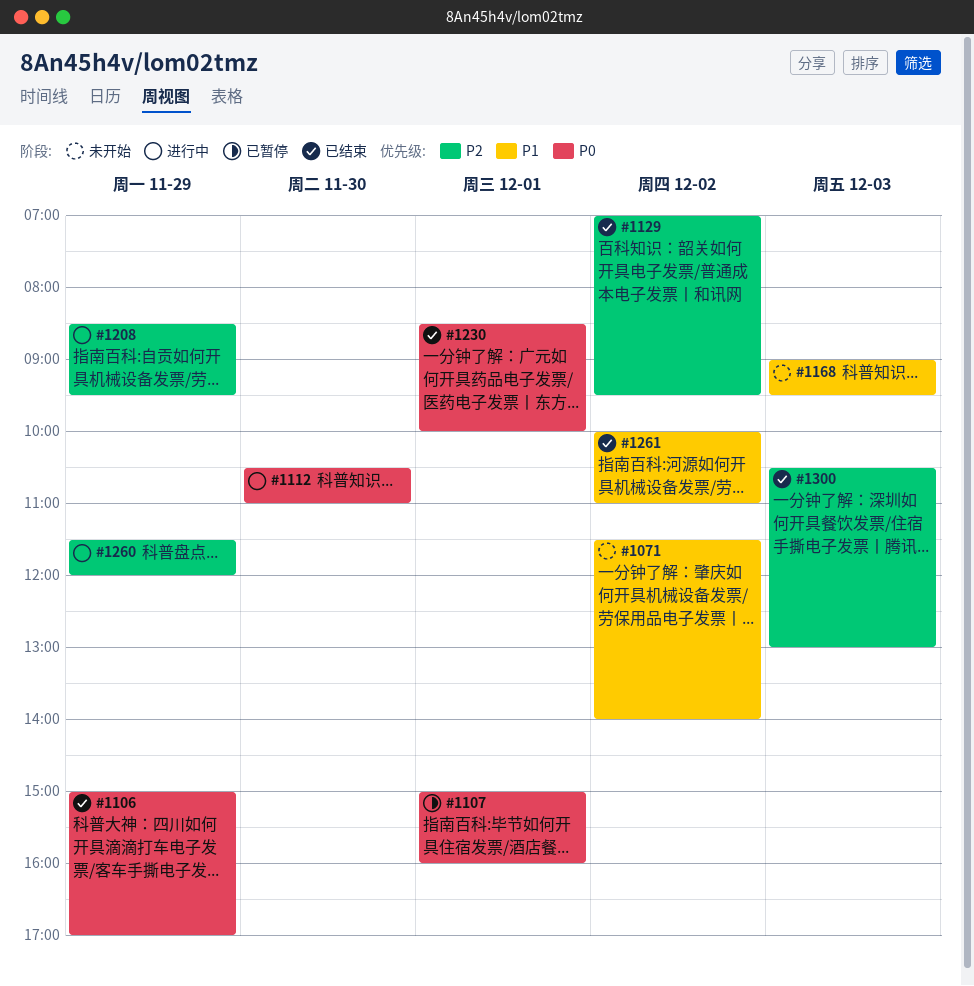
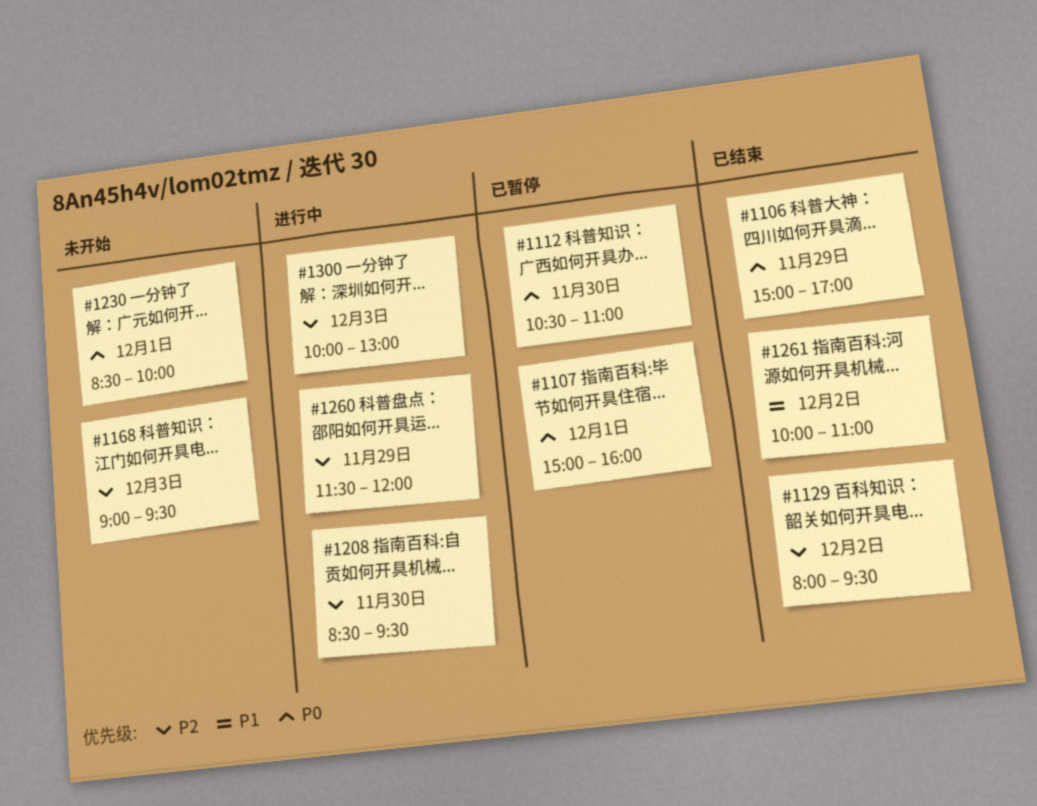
#1071: present -> none
#1112, status: 进行中 -> 已暂停
#1129, begins: 07:00 -> 08:00
#1168, priority: P1 -> P2
#1208, day: Nov 29 -> Nov 30
#1230, status: 已结束 -> 未开始
#1300, status: 已结束 -> 进行中
#1300, begins: 10:30 -> 10:00

